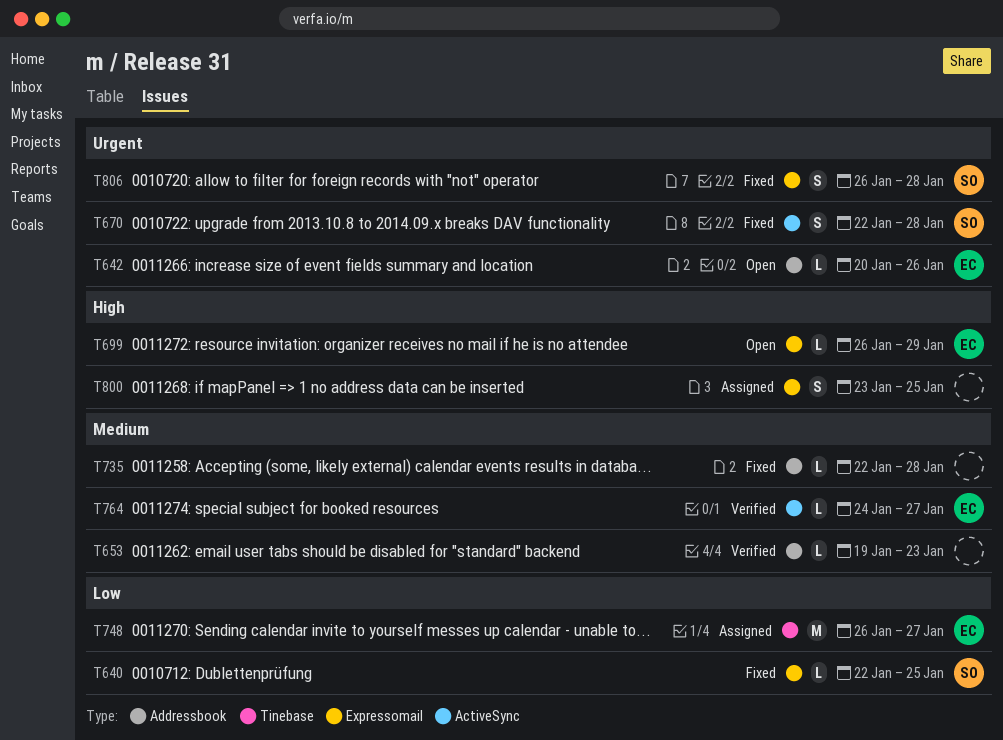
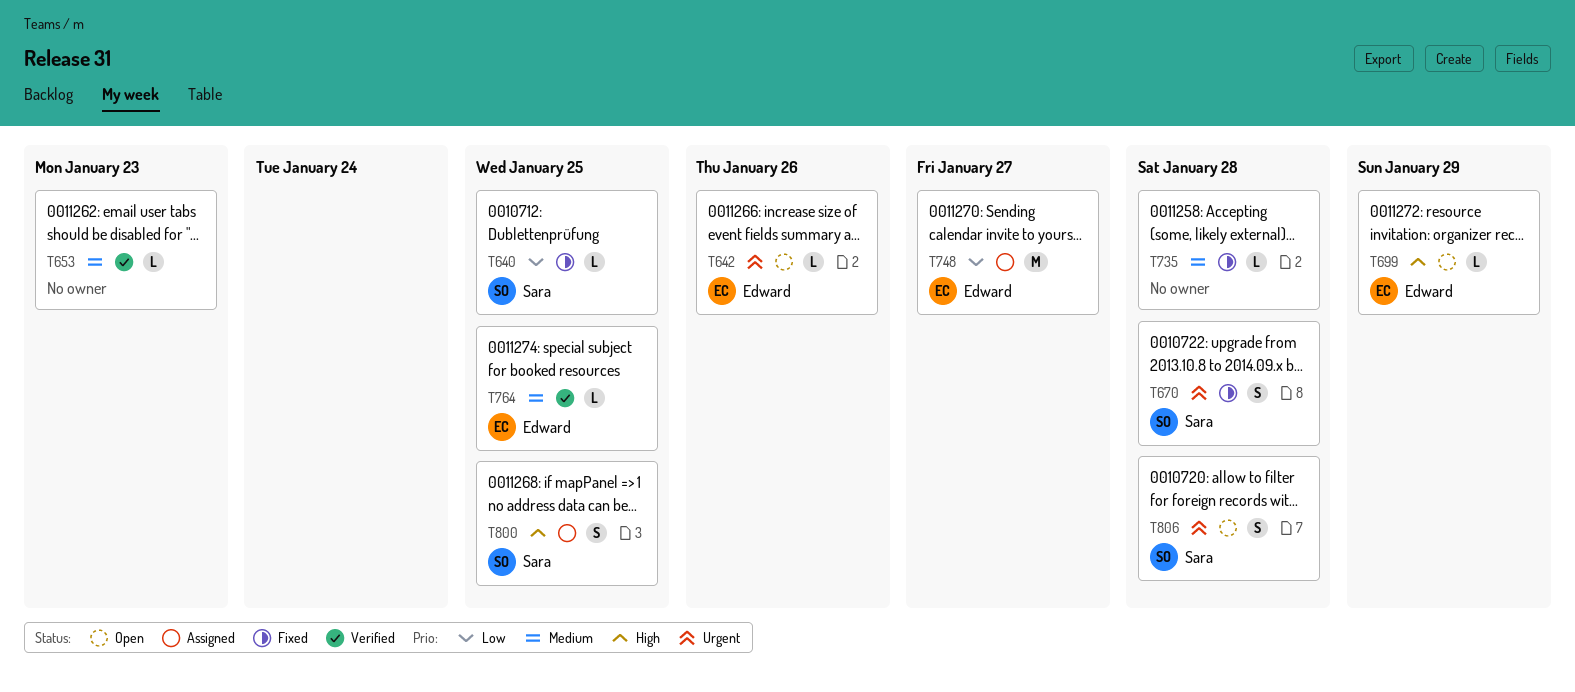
T764, due: Jan 27 -> Jan 25
T800, owner: none -> Sara
T806, status: Fixed -> Open

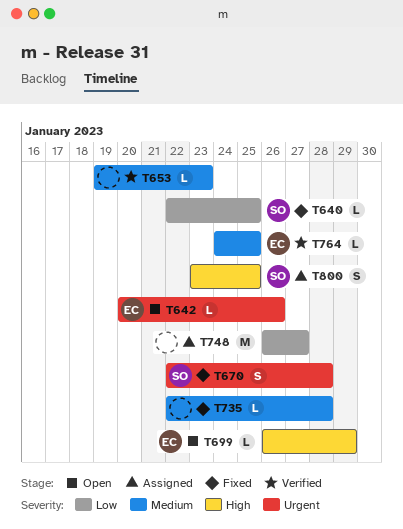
T748, owner: Edward -> none
T806: present -> none

